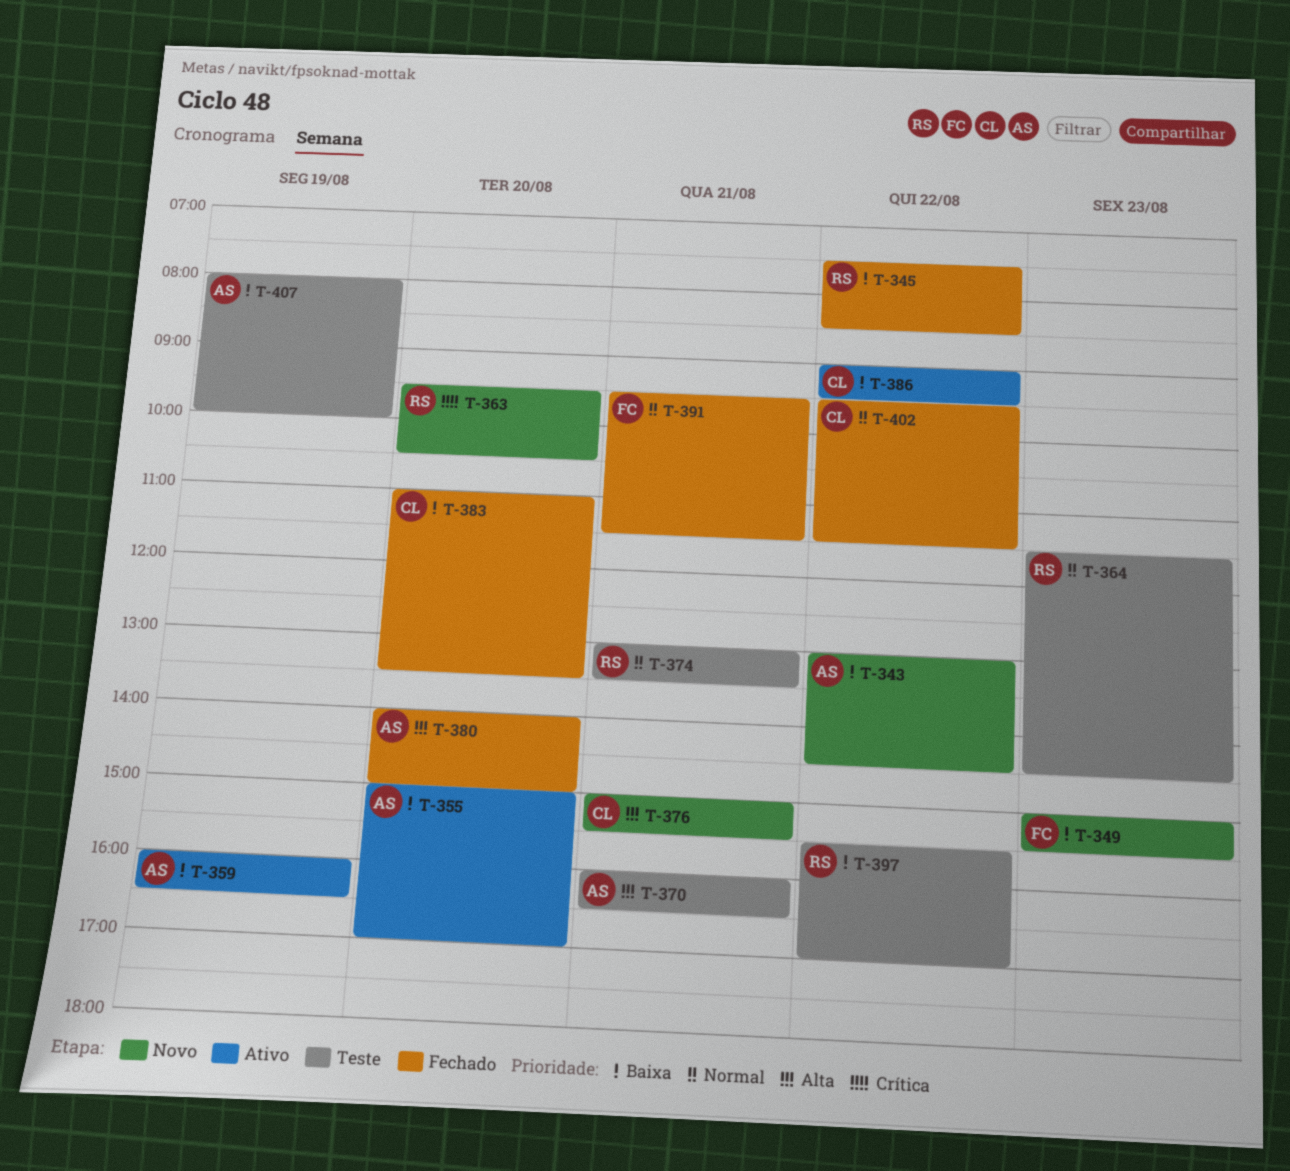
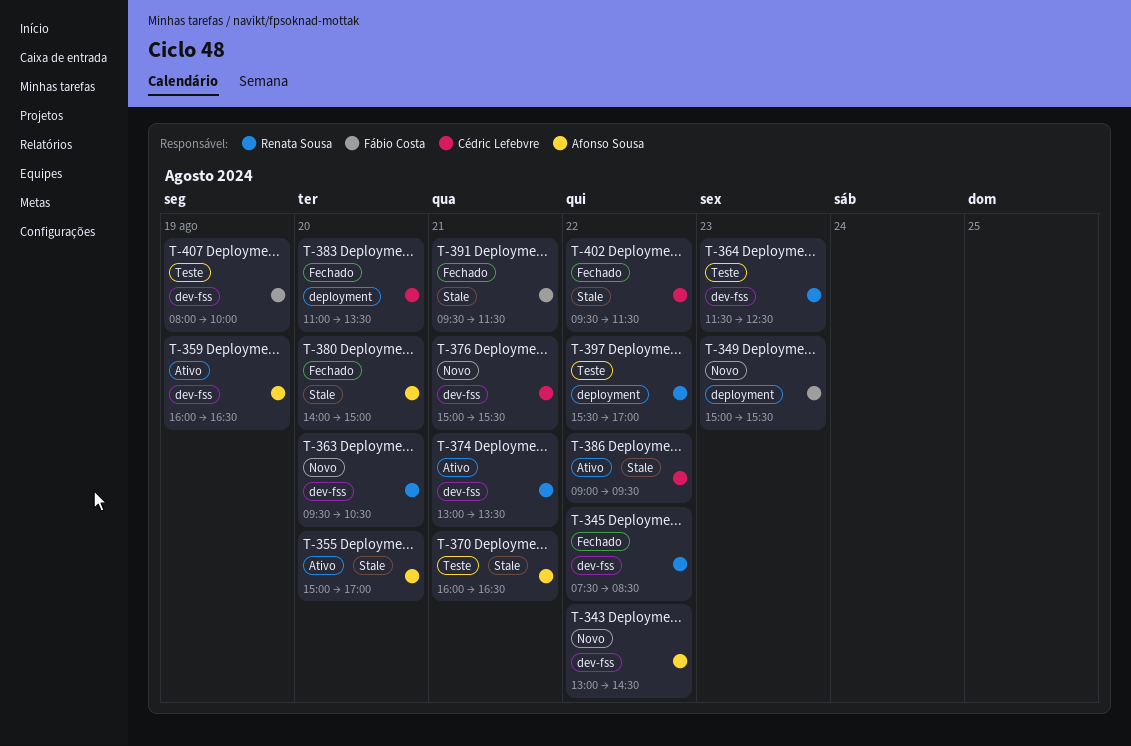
T-364, ends: 14:30 -> 12:30
T-374, status: Teste -> Ativo
T-407, owner: Afonso Sousa -> Fábio Costa

